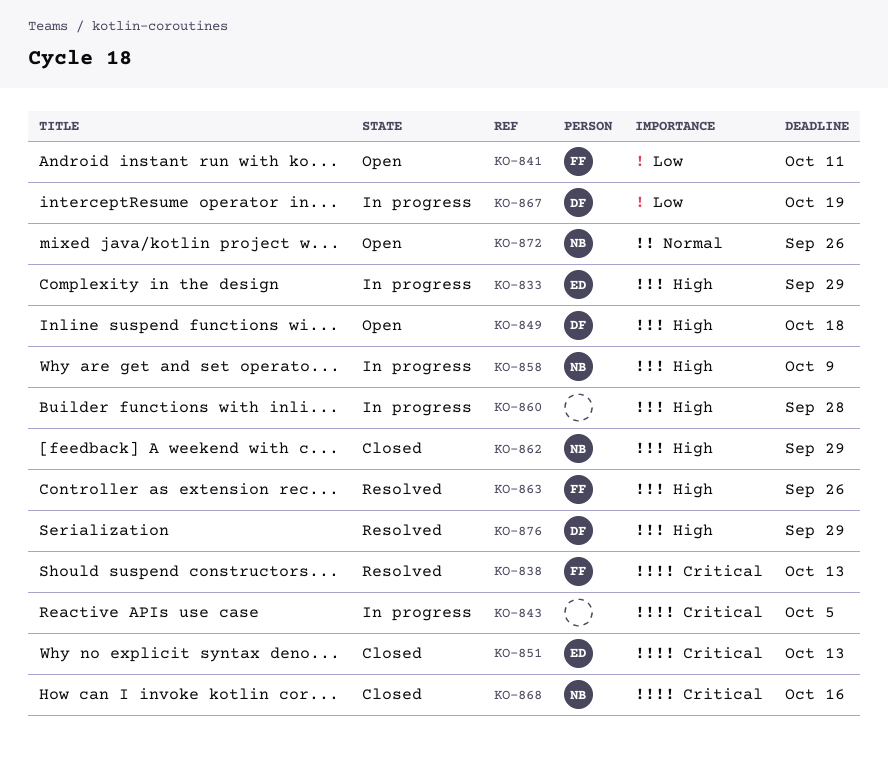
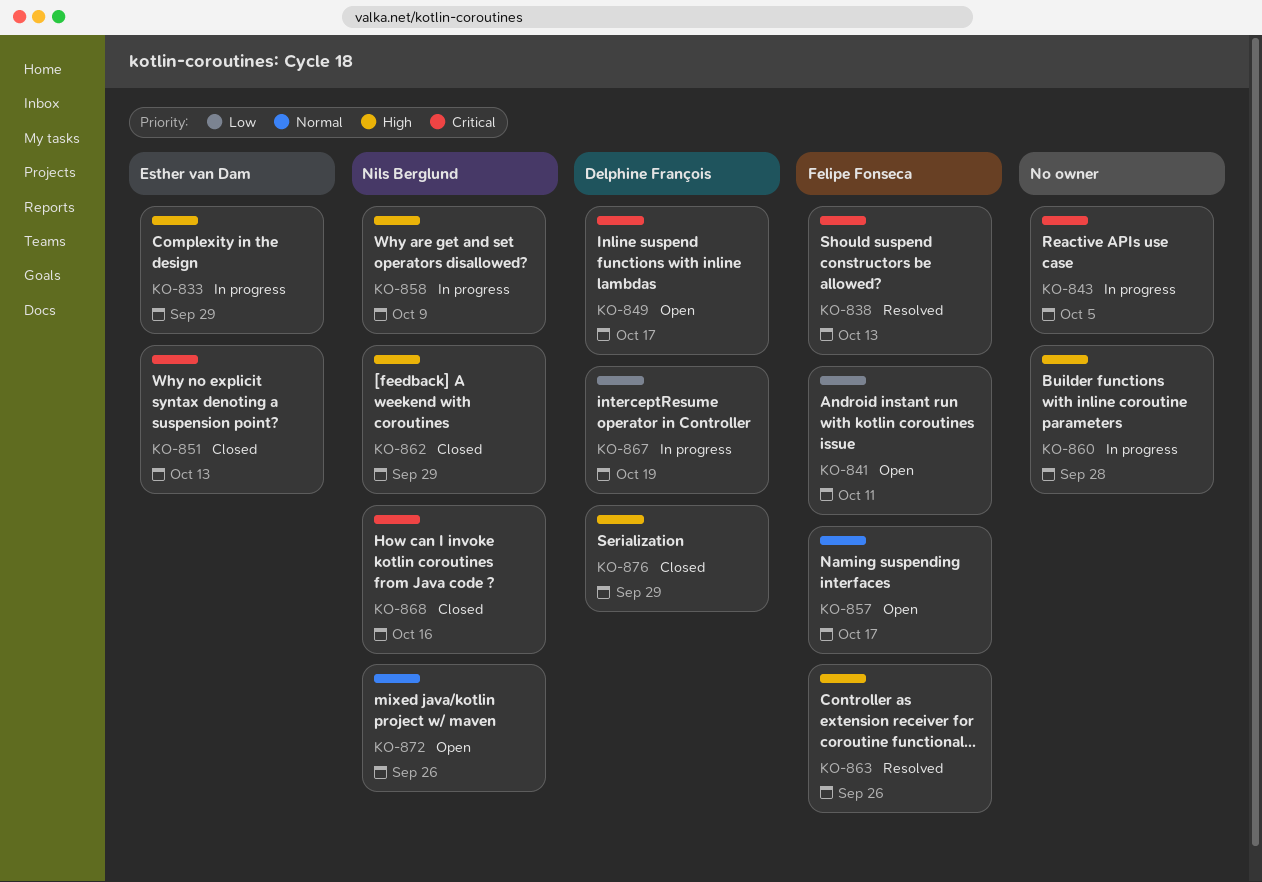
KO-849, priority: High -> Critical
KO-849, due: Oct 18 -> Oct 17
KO-857: none -> present
KO-876, status: Resolved -> Closed

